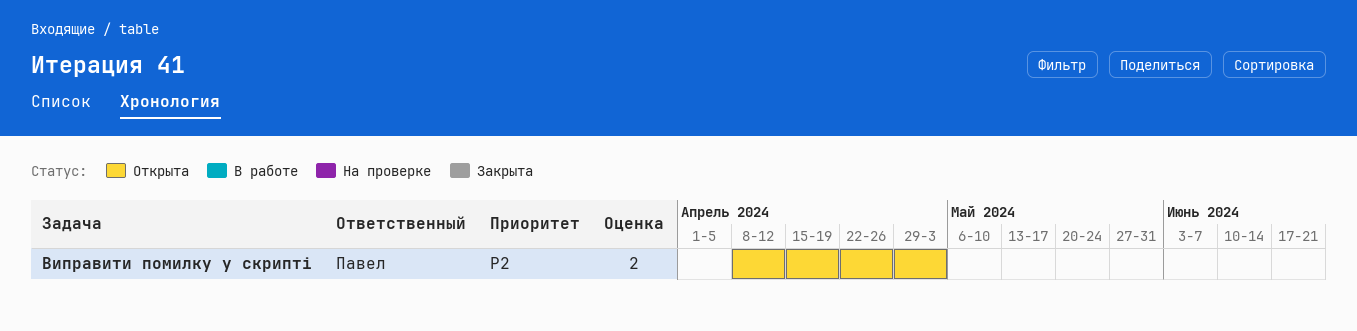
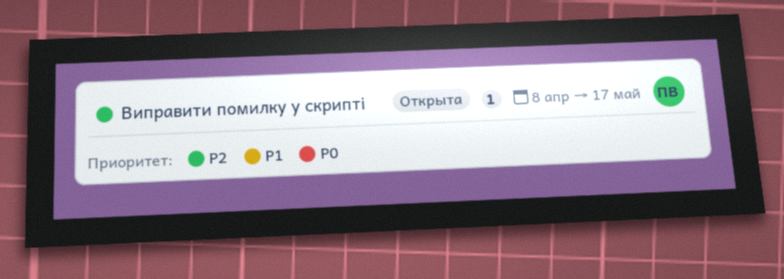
Виправити помилку у скрипті, estimate: 2 -> 1
Виправити помилку у скрипті, due: May 3 -> May 17

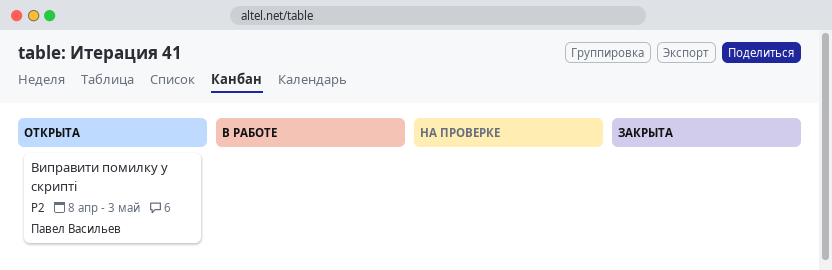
Виправити помилку у скрипті, due: May 17 -> May 3

